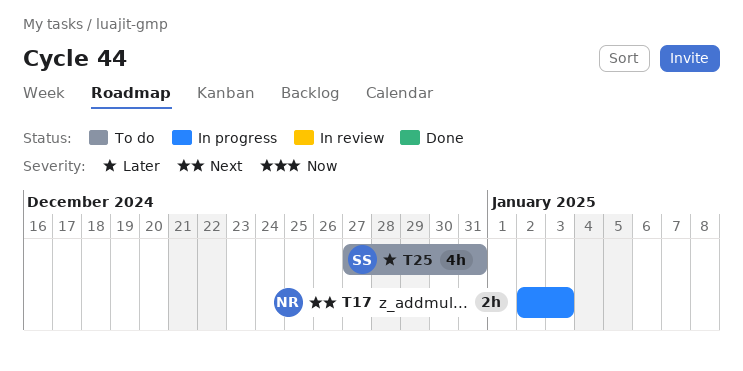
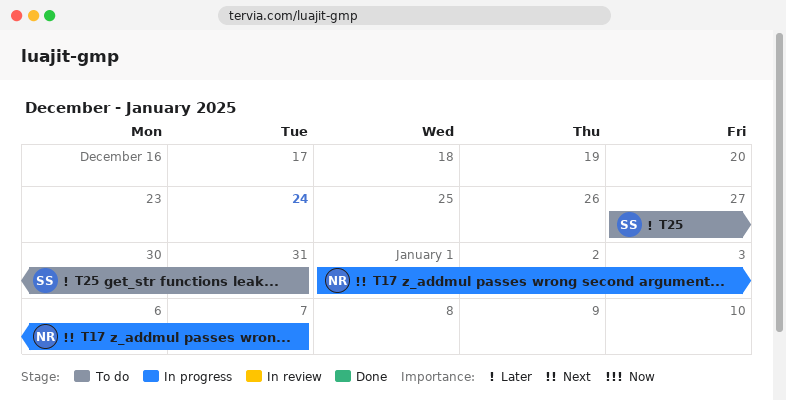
T17, start: Jan 2 -> Jan 1
T17, due: Jan 3 -> Jan 7

